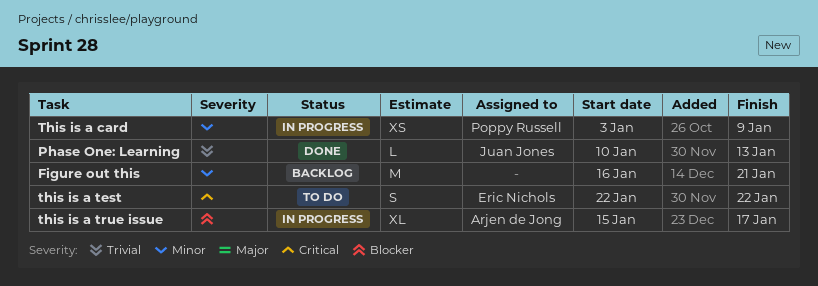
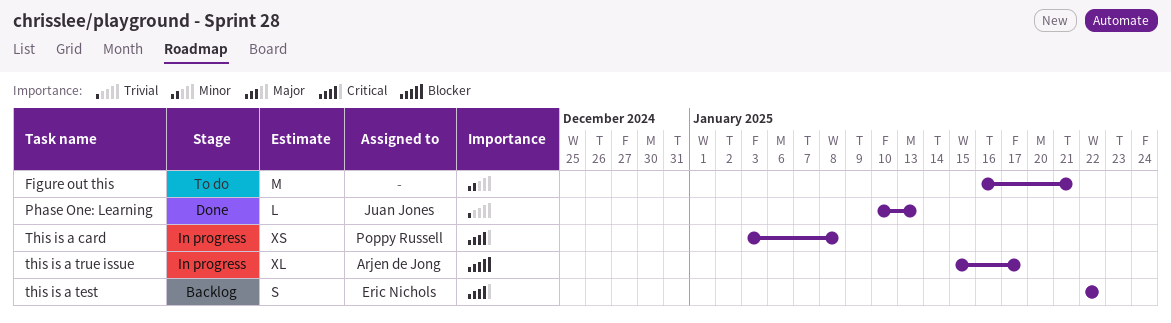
Figure out this, status: Backlog -> To do
This is a card, priority: Minor -> Critical
This is a card, due: Jan 9 -> Jan 8
this is a test, status: To do -> Backlog

